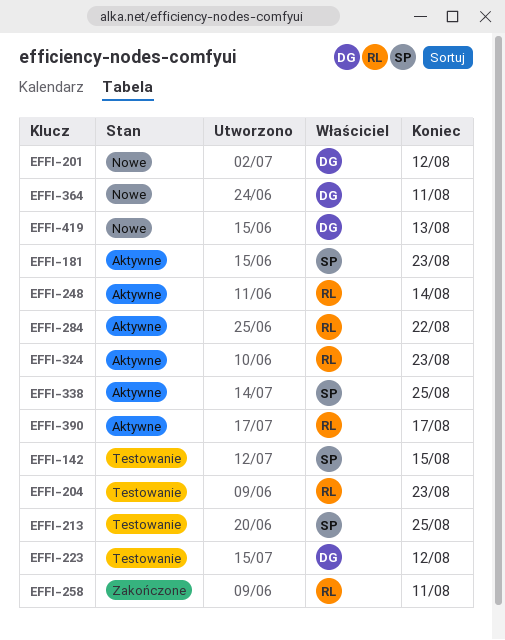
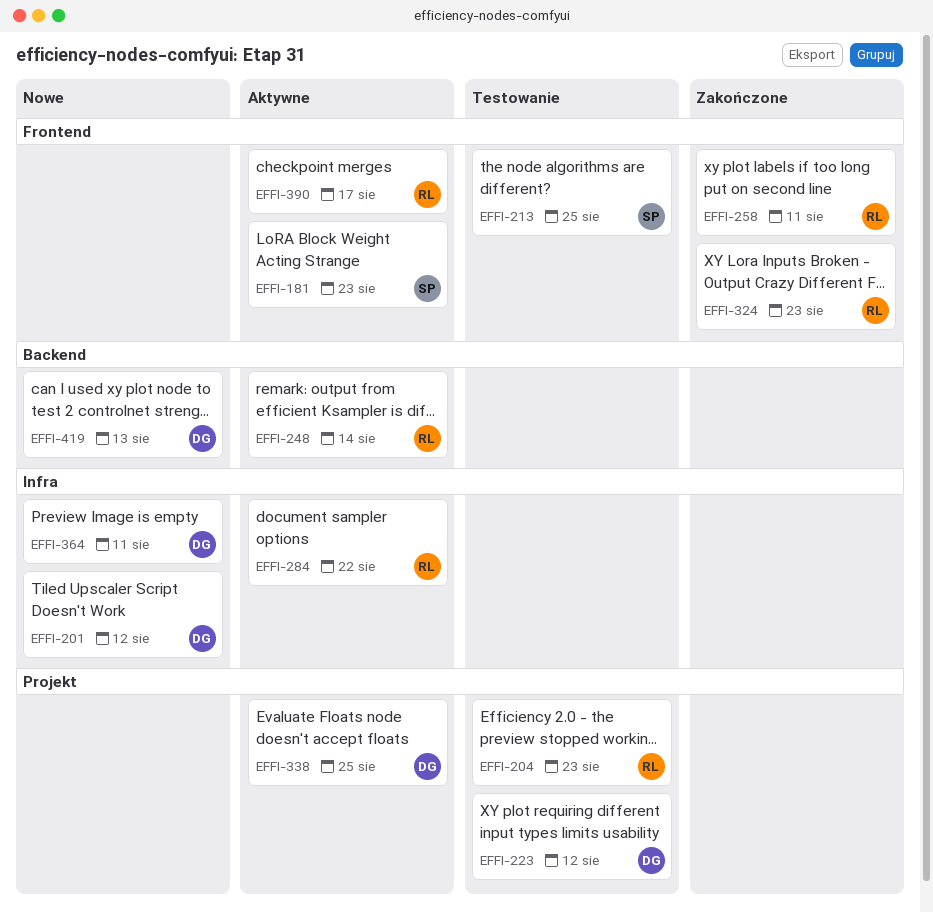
EFFI-142: present -> none
EFFI-324, status: Aktywne -> Zakończone
EFFI-338, owner: SP -> DG

